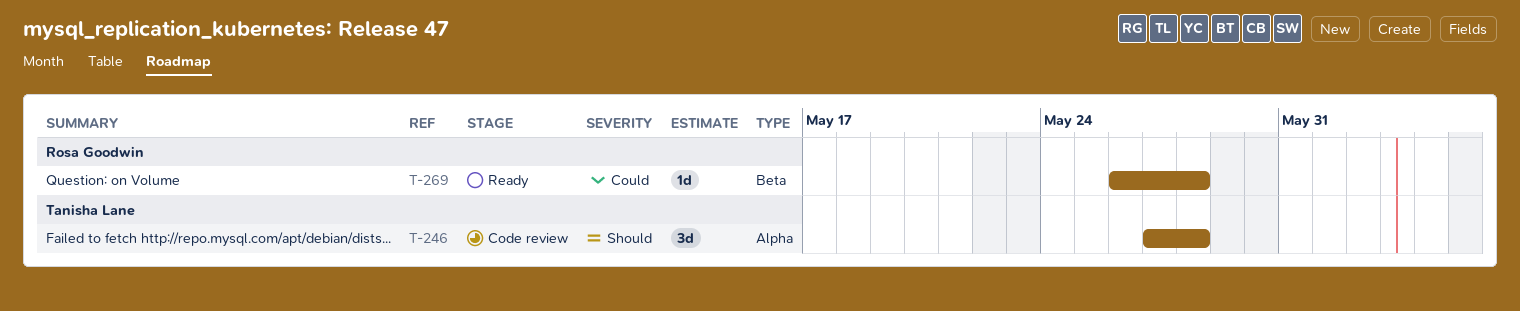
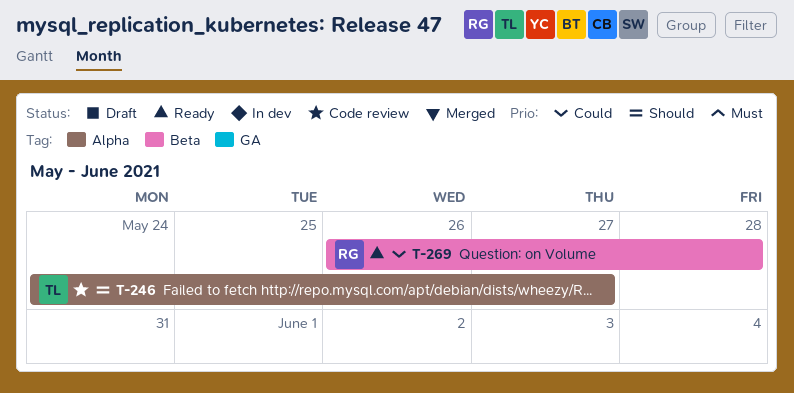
T-246, start: May 27 -> May 24
T-246, due: May 28 -> May 27

